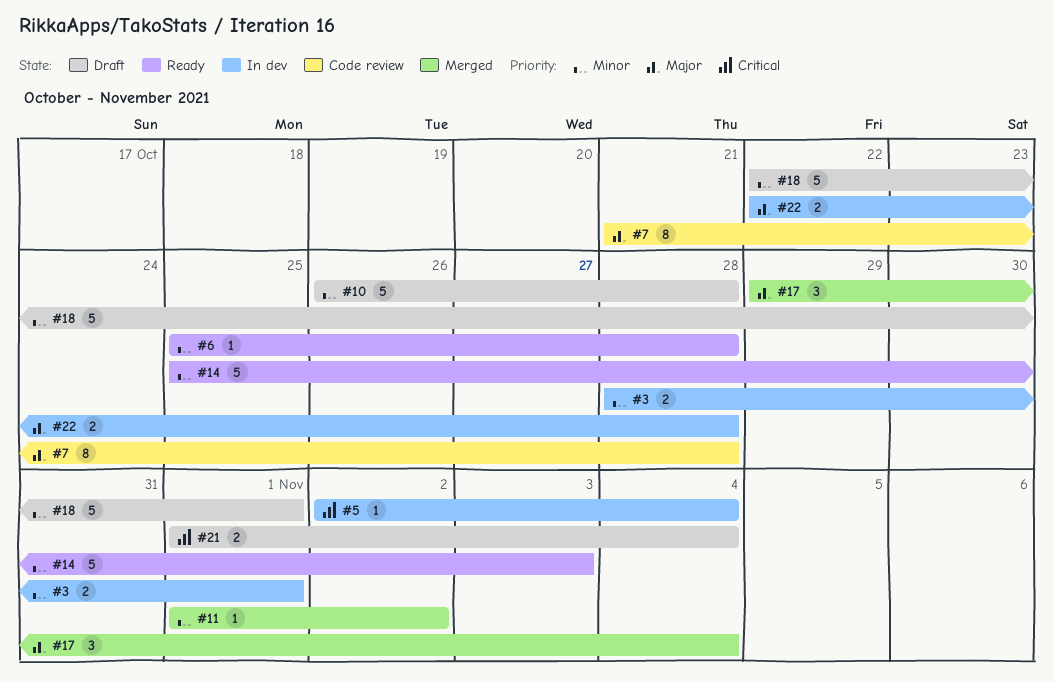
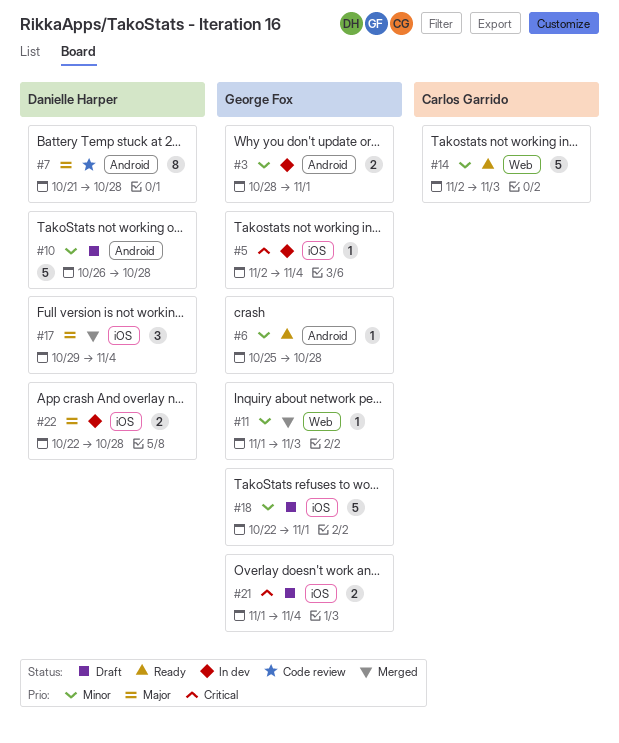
#11, due: Nov 2 -> Nov 3
#14, start: Oct 25 -> Nov 2

